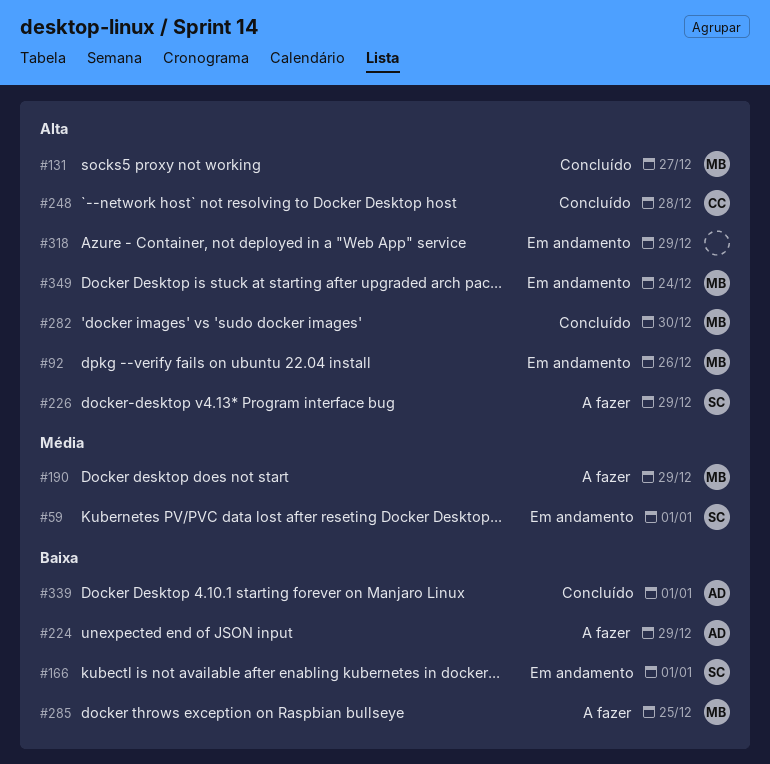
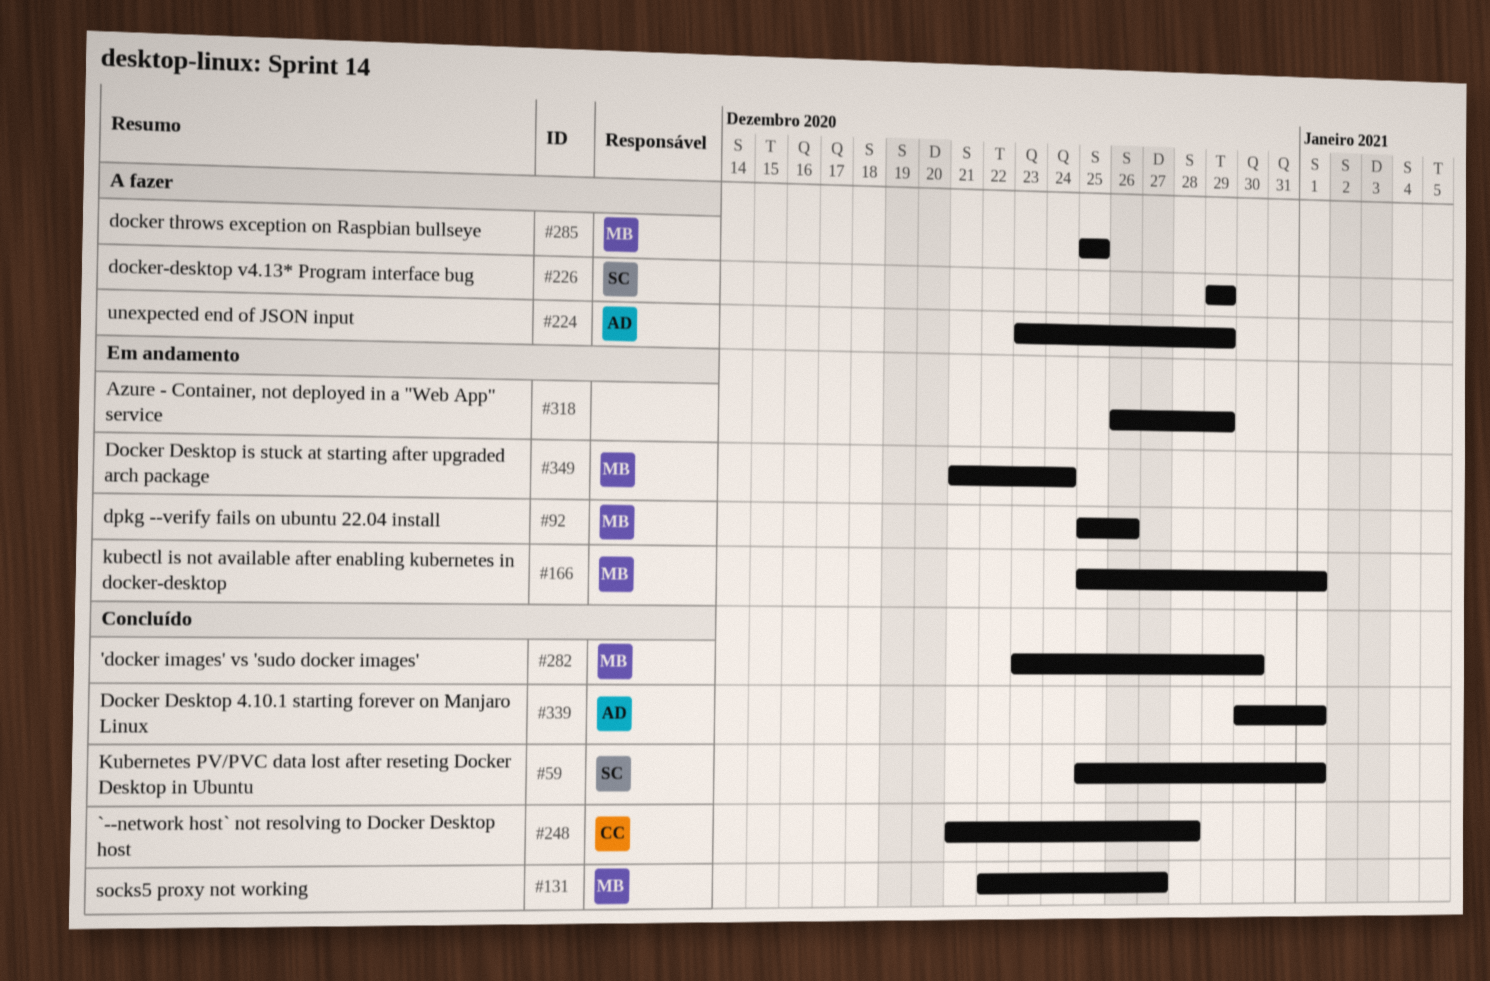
#59, status: Em andamento -> Concluído
#166, owner: SC -> MB
#190: present -> none

